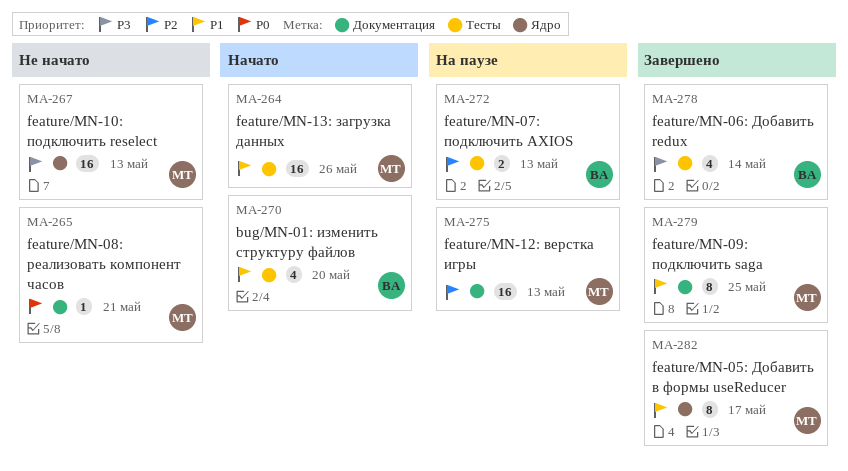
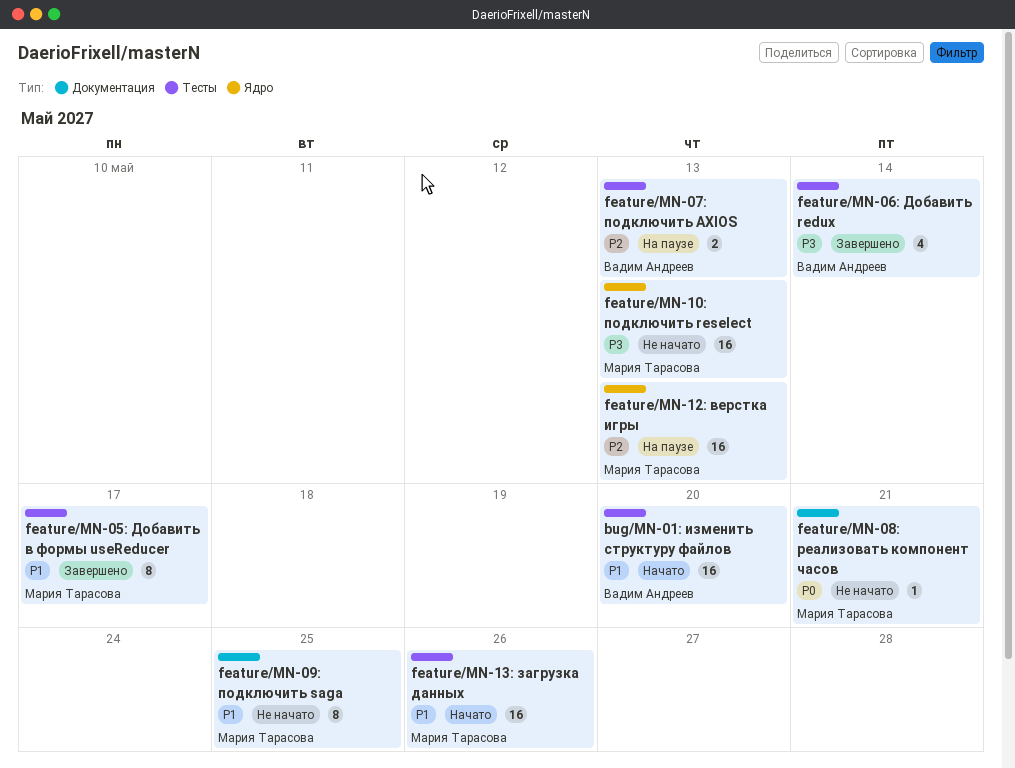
bug/MN-01: изменить структуру файлов, estimate: 4 -> 16
feature/MN-05: Добавить в формы useReducer, label: Ядро -> Тесты
feature/MN-09: подключить saga, status: Завершено -> Не начато
feature/MN-12: верстка игры, label: Документация -> Ядро

